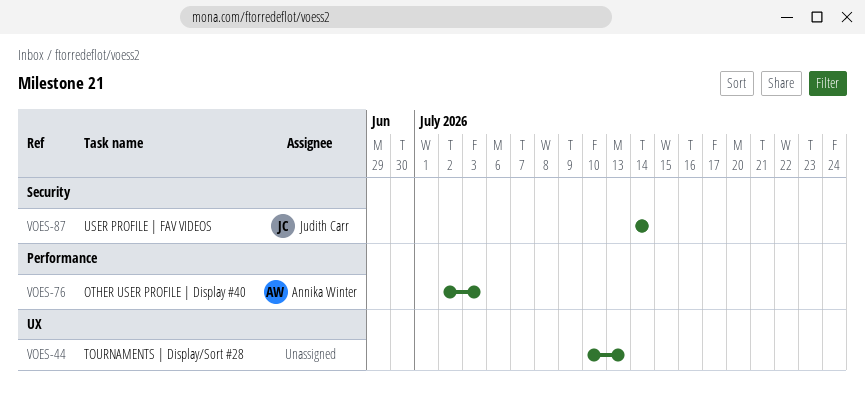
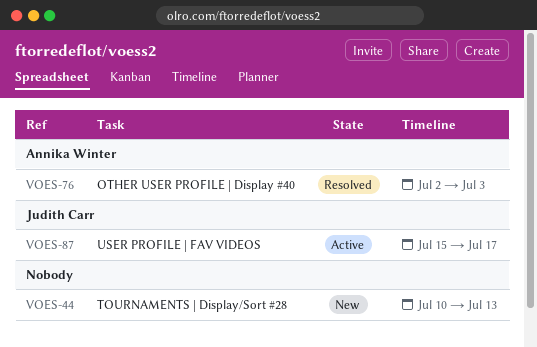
VOES-87, start: Jul 14 -> Jul 15
VOES-87, due: Jul 14 -> Jul 17

